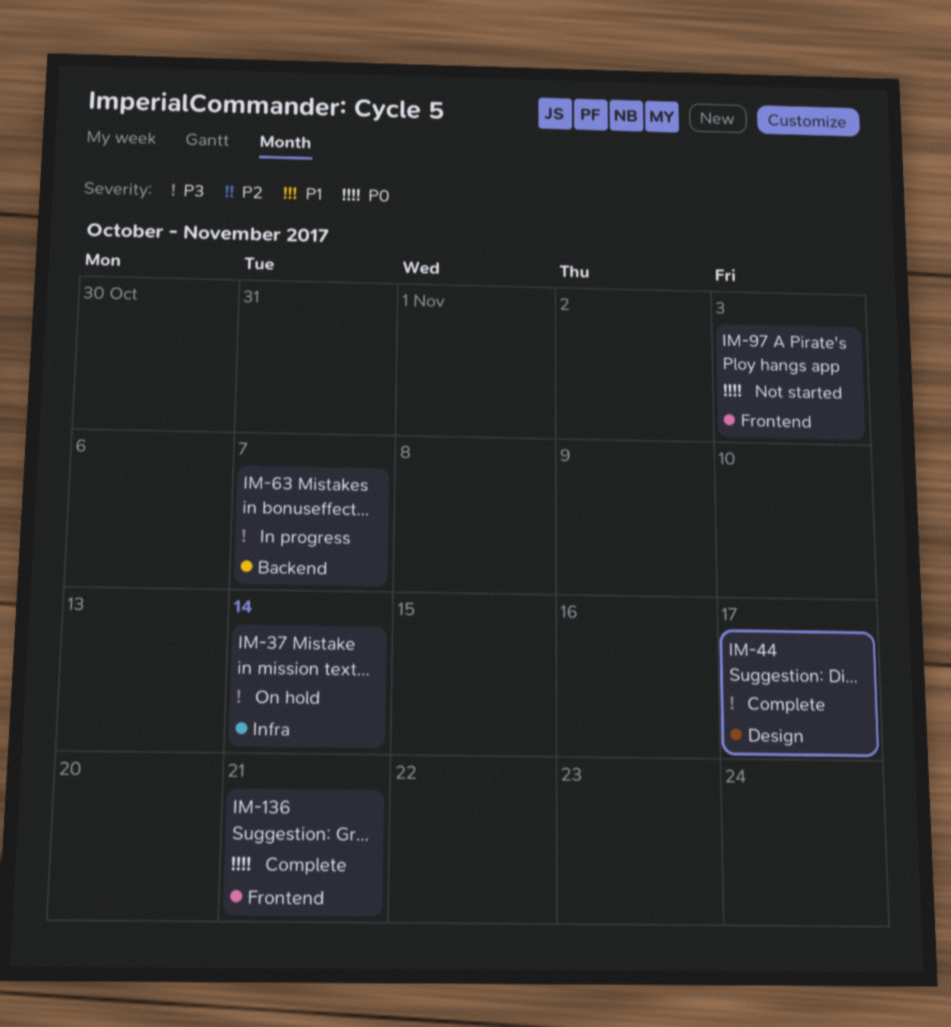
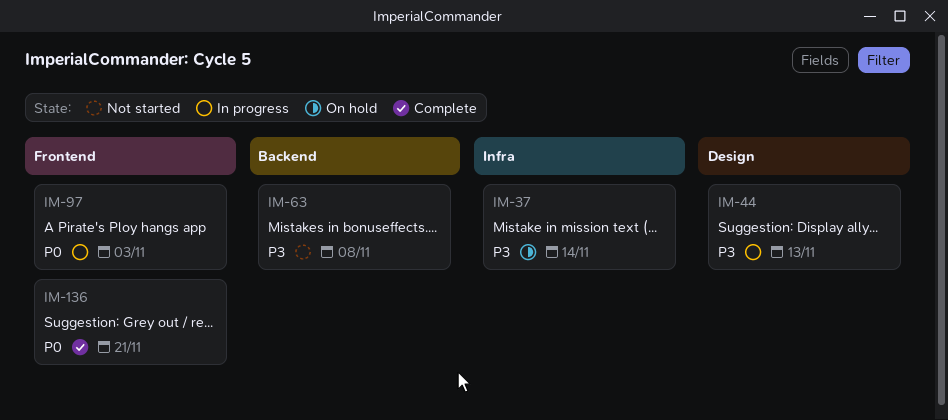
IM-44, status: Complete -> In progress
IM-44, due: Nov 17 -> Nov 13
IM-63, status: In progress -> Not started
IM-63, due: Nov 7 -> Nov 8
IM-97, status: Not started -> In progress

